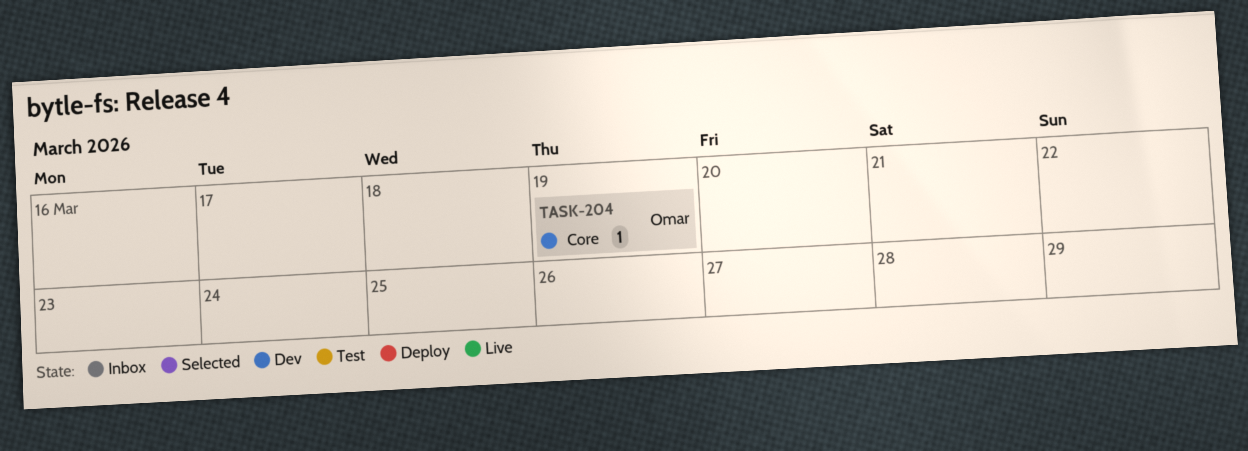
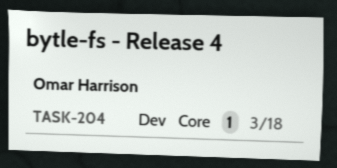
TASK-204, due: Mar 19 -> Mar 18

